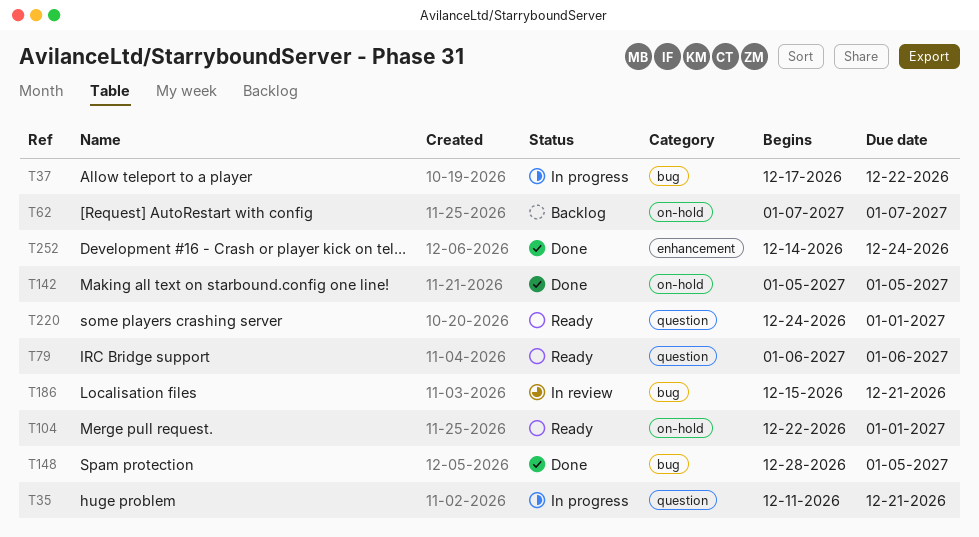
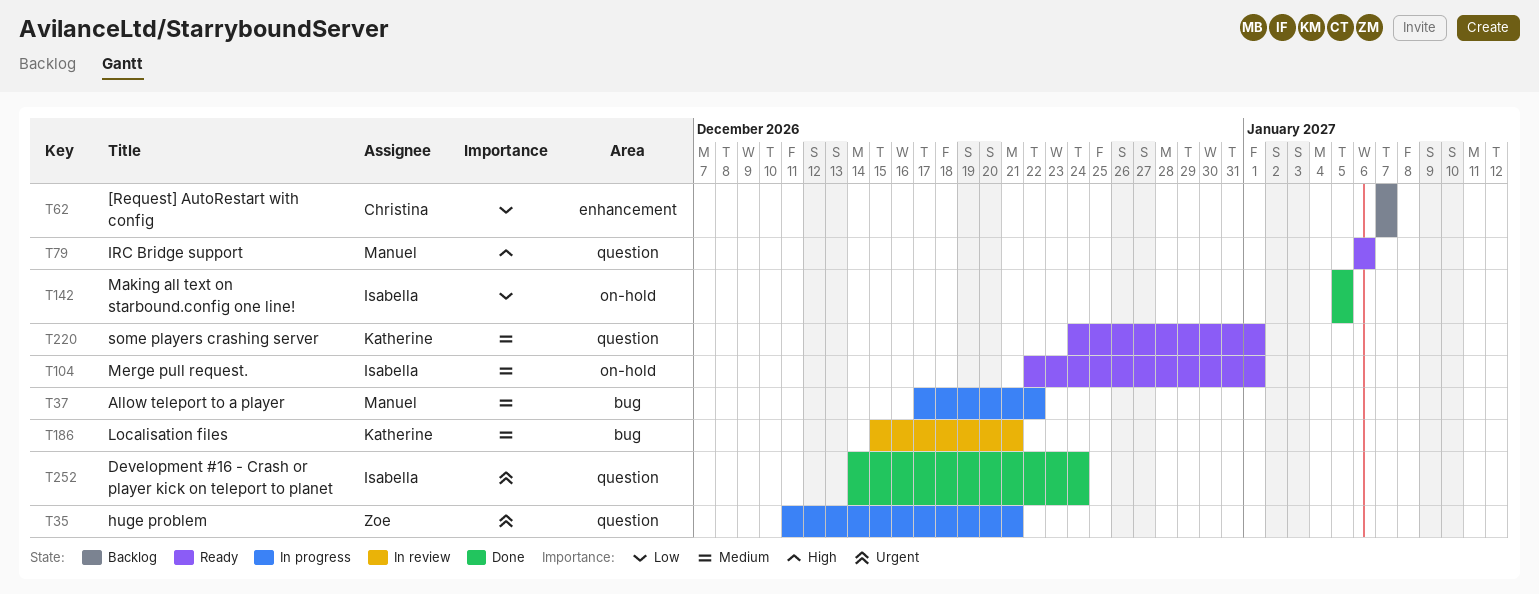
T62, label: on-hold -> enhancement
T148: present -> none
T252, label: enhancement -> question

